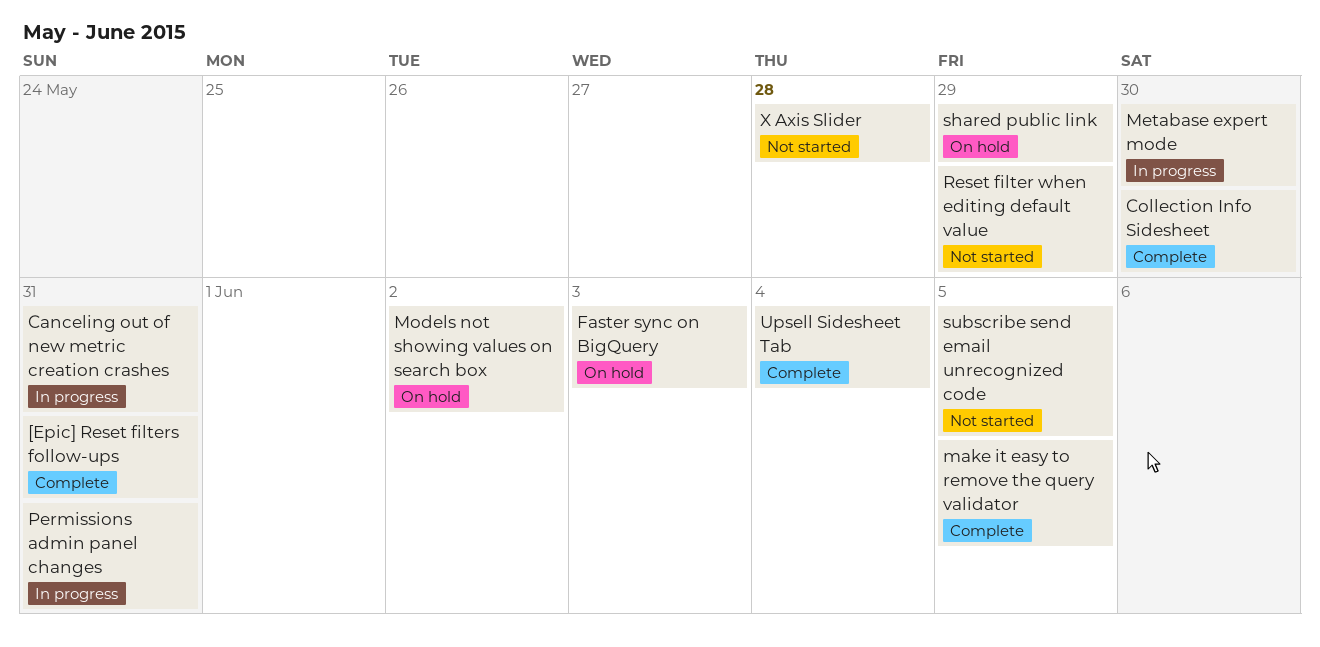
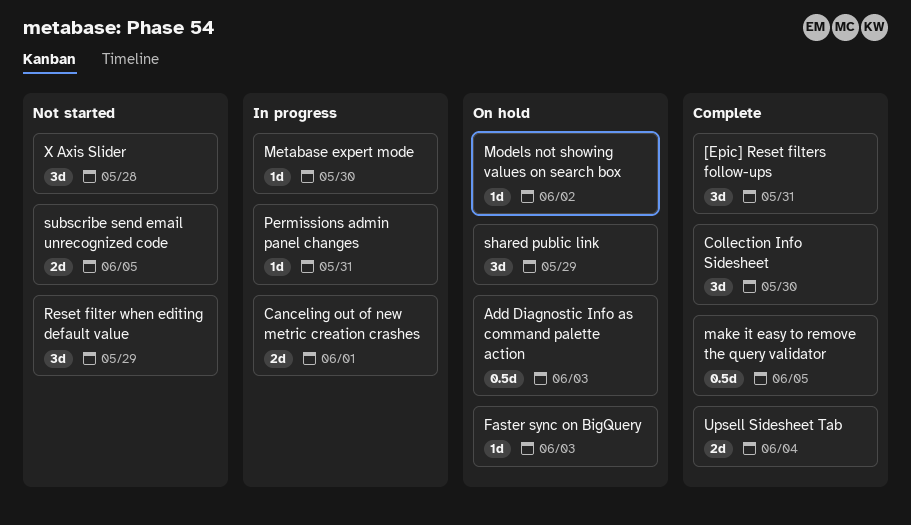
Add Diagnostic Info as command palette action: none -> present
Canceling out of new metric creation crashes, due: May 31 -> Jun 1

